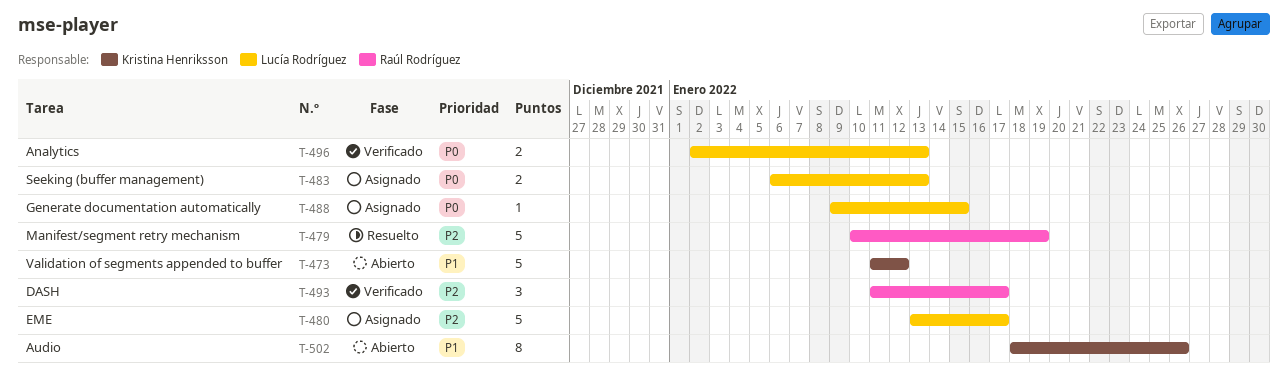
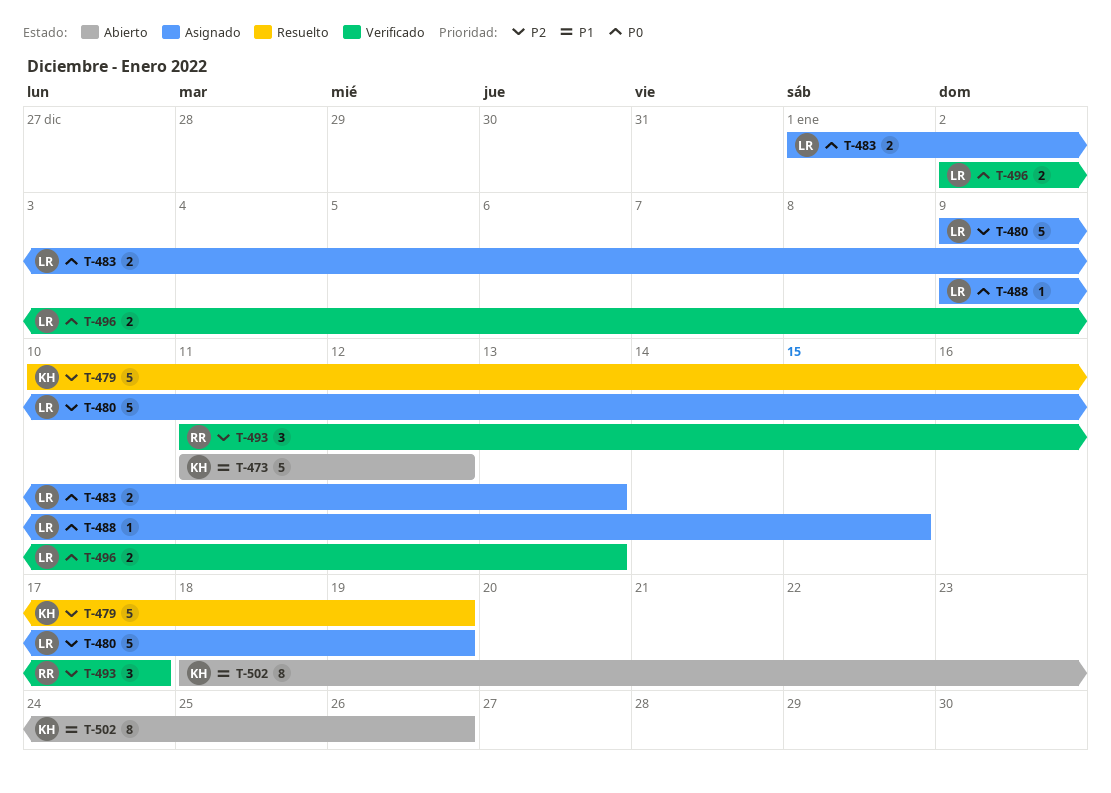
T-479, owner: Raúl Rodríguez -> Kristina Henriksson
T-480, start: Jan 13 -> Jan 9
T-480, due: Jan 17 -> Jan 19
T-483, start: Jan 6 -> Jan 1

